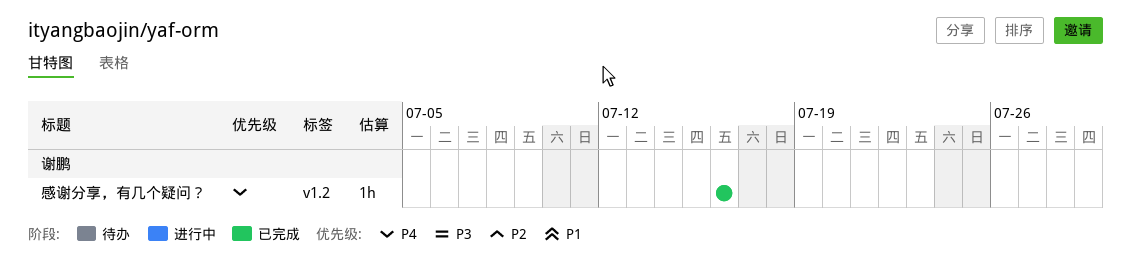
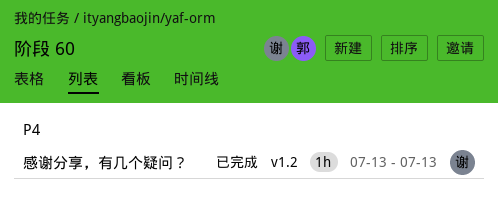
感谢分享，有几个疑问？, start: Jul 16 -> Jul 13
感谢分享，有几个疑问？, due: Jul 16 -> Jul 13

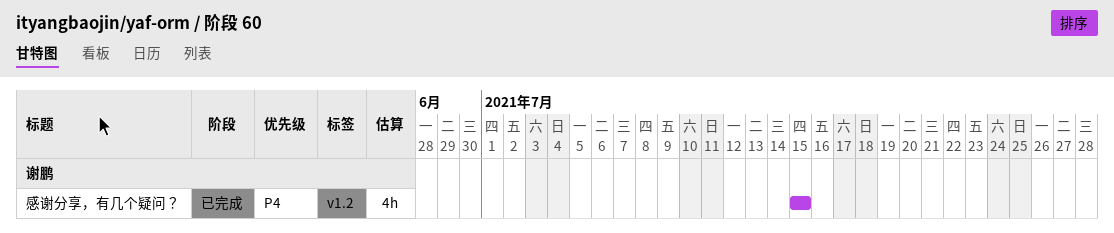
感谢分享，有几个疑问？, estimate: 1h -> 4h
感谢分享，有几个疑问？, start: Jul 13 -> Jul 15
感谢分享，有几个疑问？, due: Jul 13 -> Jul 15

